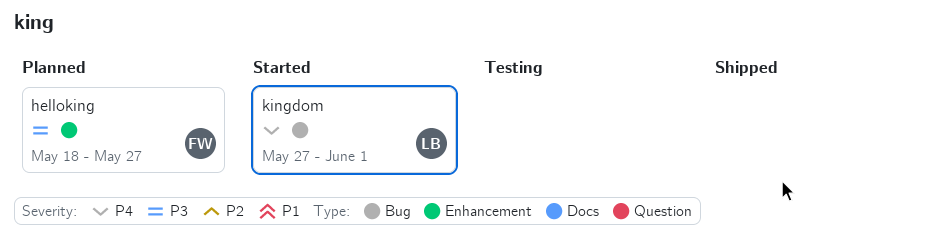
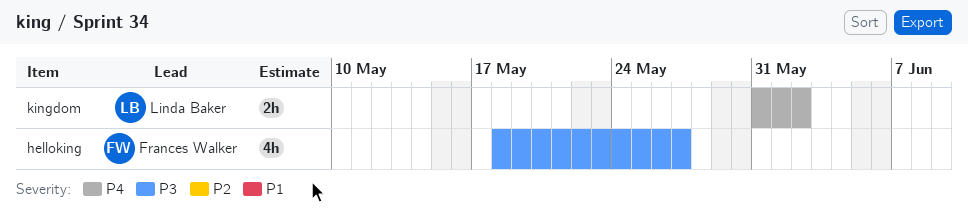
kingdom, start: May 27 -> May 31
kingdom, due: Jun 1 -> Jun 2

